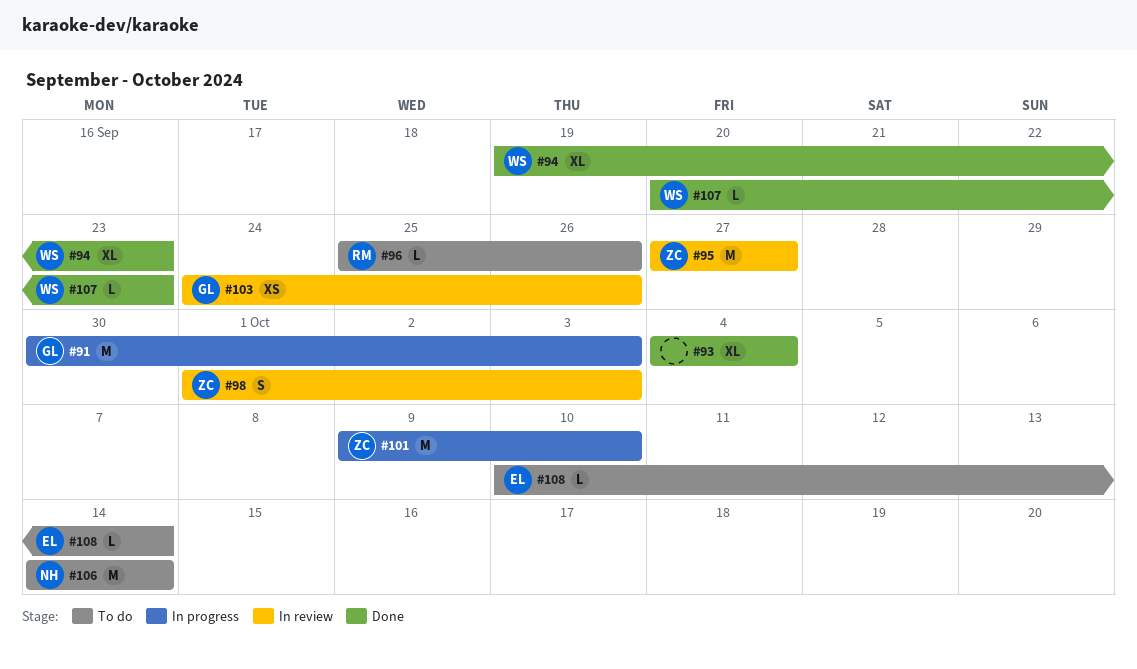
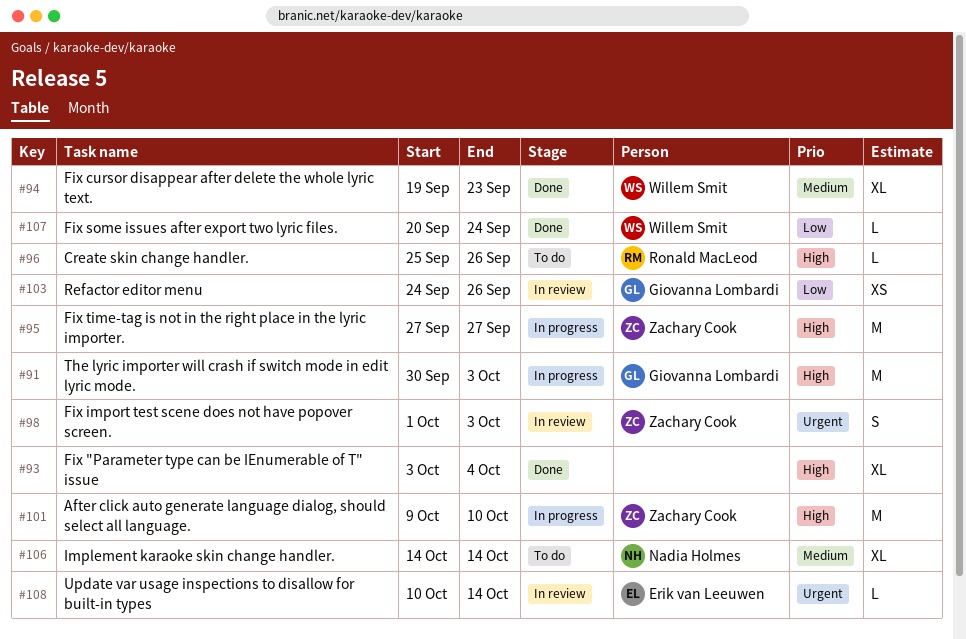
#93, start: Oct 4 -> Oct 3
#95, status: In review -> In progress
#106, estimate: M -> XL
#107, due: Sep 23 -> Sep 24
#108, status: To do -> In review

